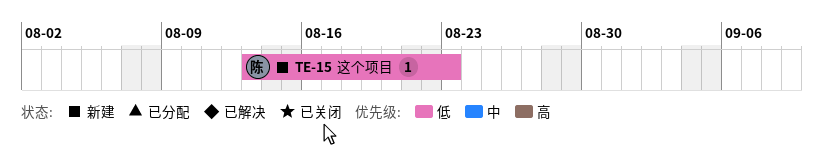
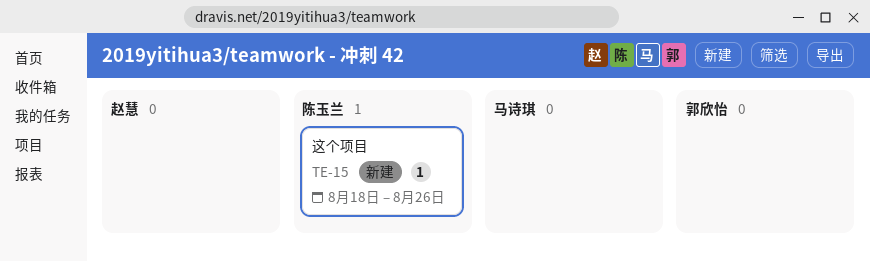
TE-15, start: Aug 13 -> Aug 18
TE-15, due: Aug 23 -> Aug 26

